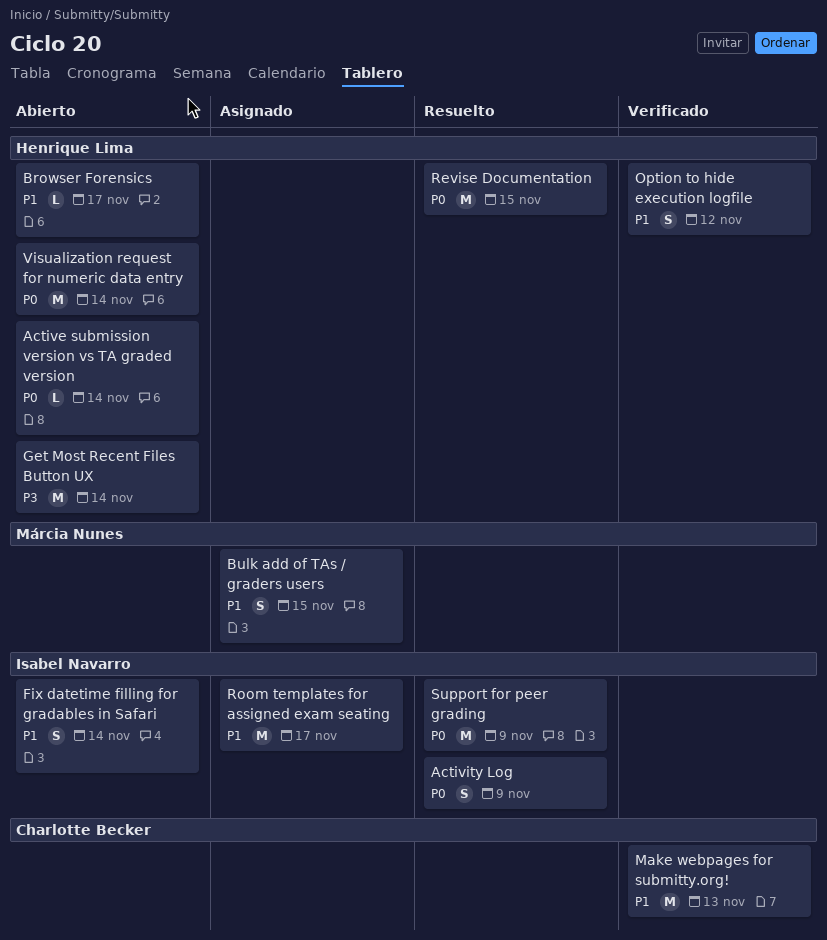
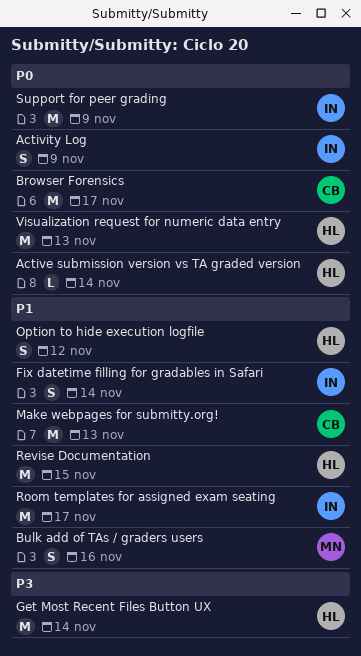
Browser Forensics, owner: Henrique Lima -> Charlotte Becker
Browser Forensics, priority: P1 -> P0
Browser Forensics, estimate: L -> M
Bulk add of TAs / graders users, due: Nov 15 -> Nov 16
Revise Documentation, priority: P0 -> P1
Visualization request for numeric data entry, due: Nov 14 -> Nov 13

